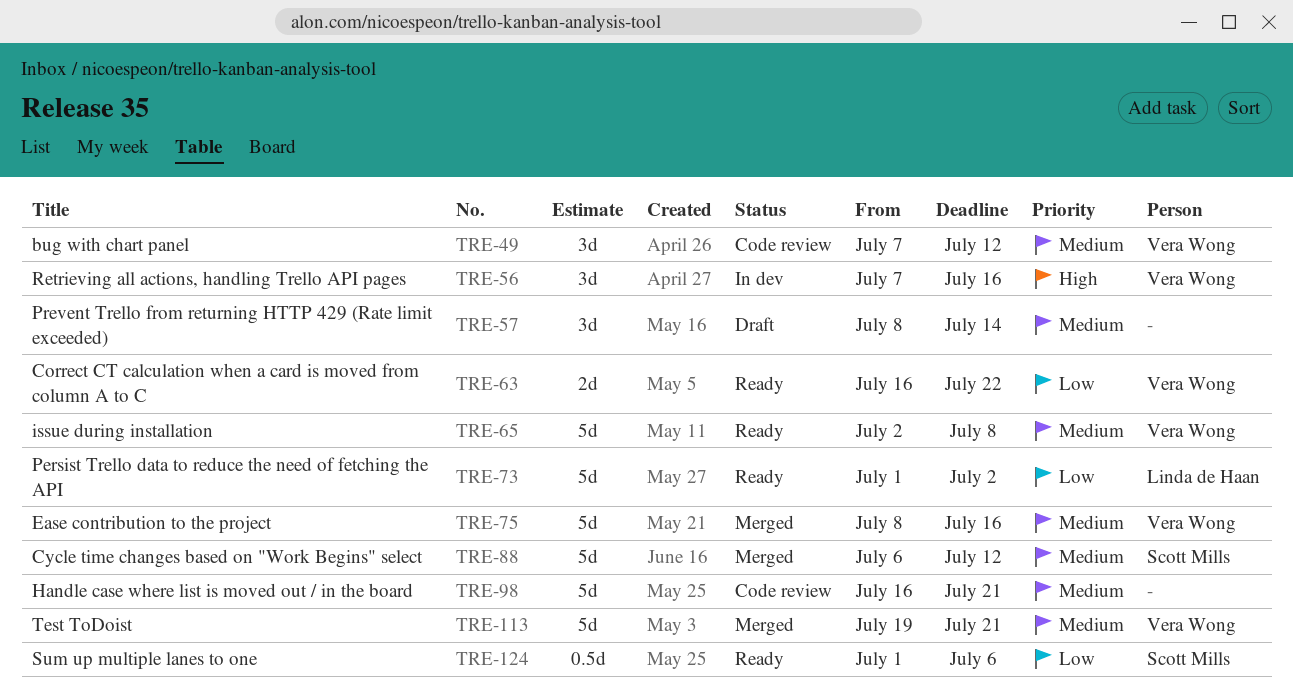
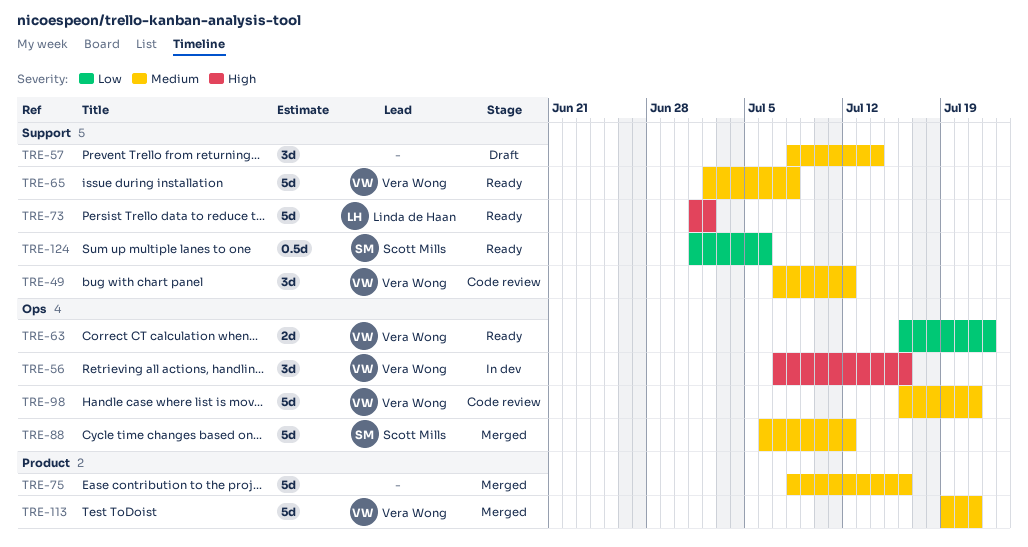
TRE-73, priority: Low -> High
TRE-75, owner: Vera Wong -> none
TRE-98, owner: none -> Vera Wong

